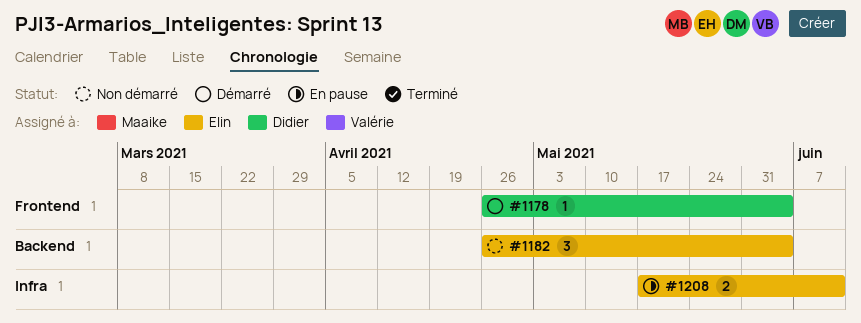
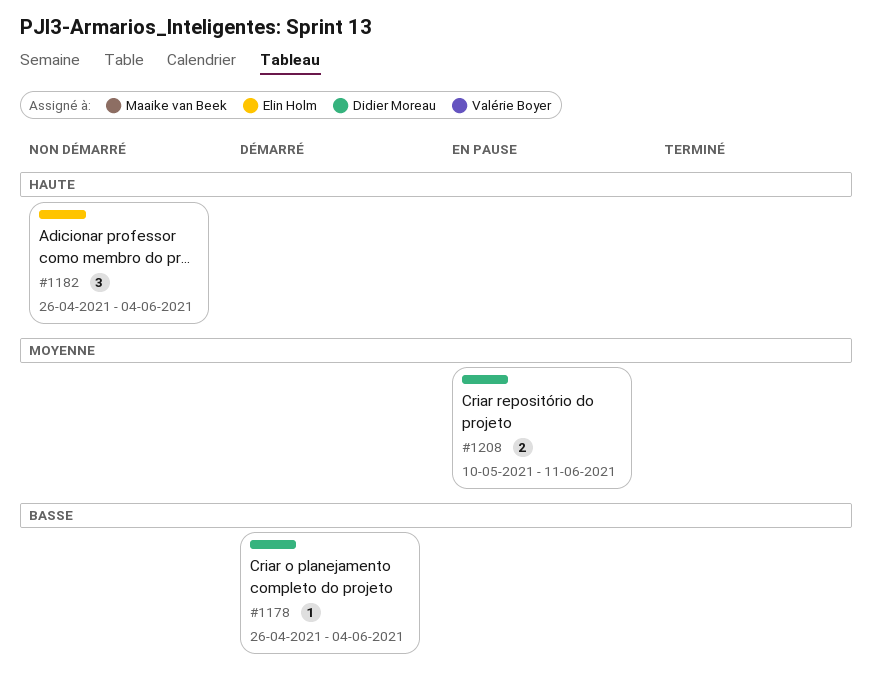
#1208, owner: Elin Holm -> Didier Moreau
#1208, start: May 17 -> May 10

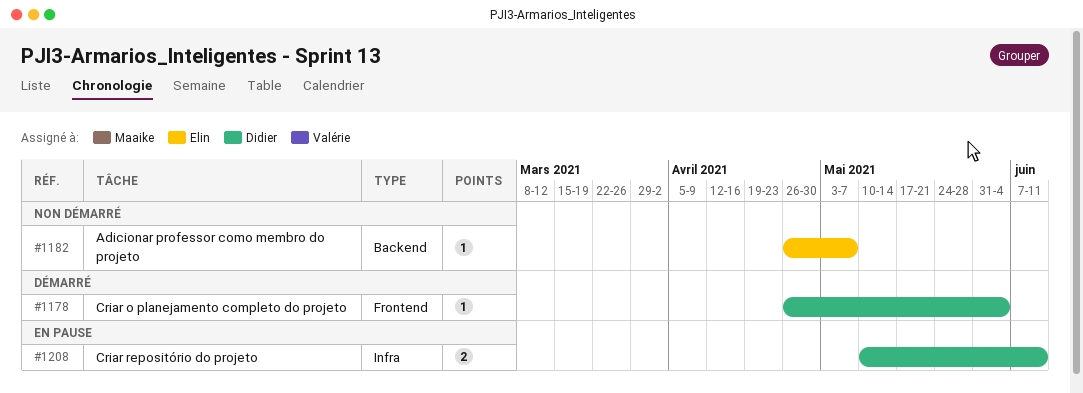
#1182, estimate: 3 -> 1
#1182, due: Jun 4 -> May 7

